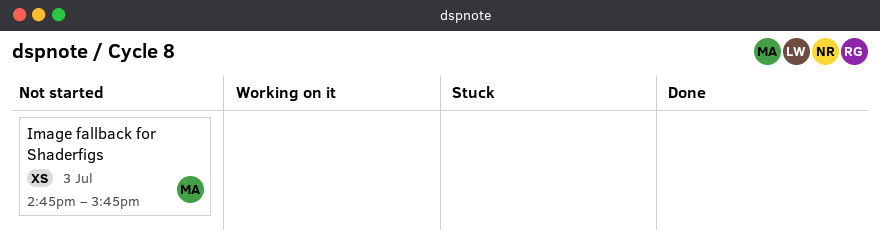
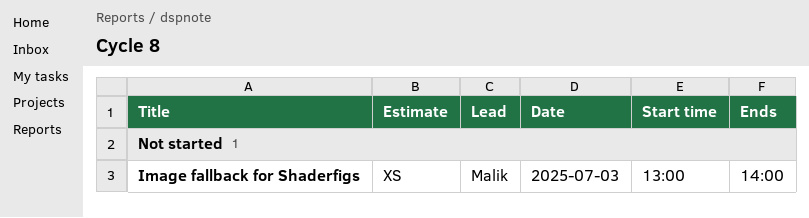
Image fallback for Shaderfigs, begins: 14:45 -> 13:00
Image fallback for Shaderfigs, ends: 15:45 -> 14:00

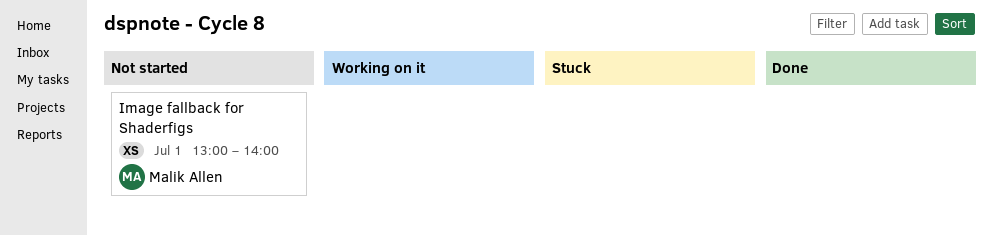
Image fallback for Shaderfigs, day: Jul 3 -> Jul 1

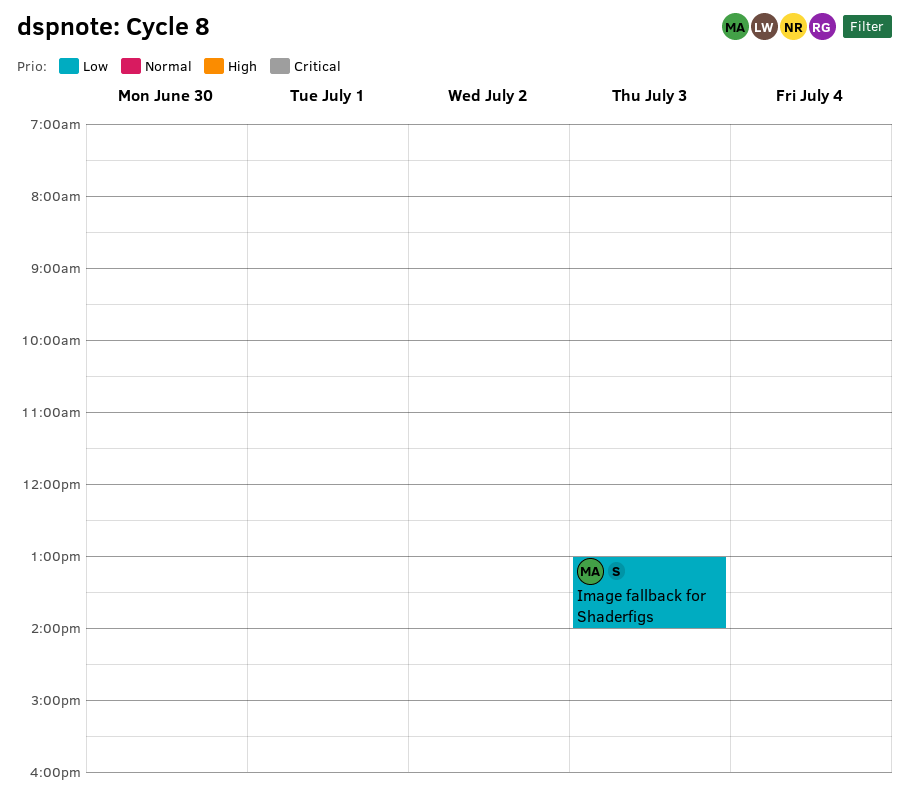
Image fallback for Shaderfigs, estimate: XS -> S
Image fallback for Shaderfigs, day: Jul 1 -> Jul 3

